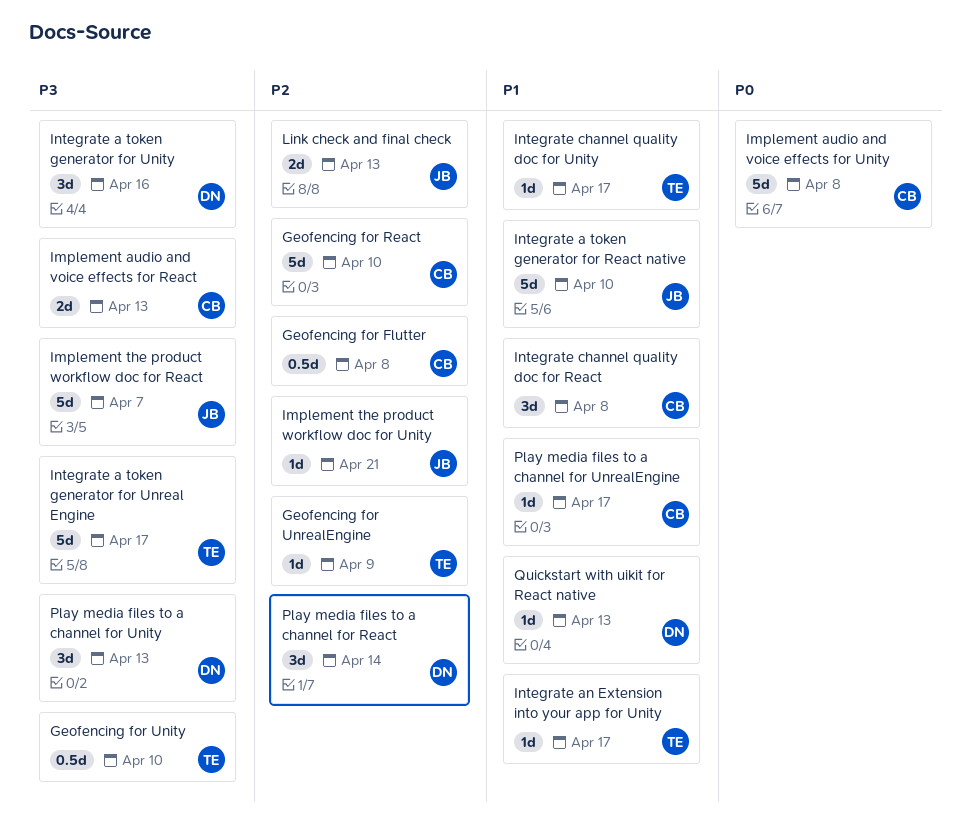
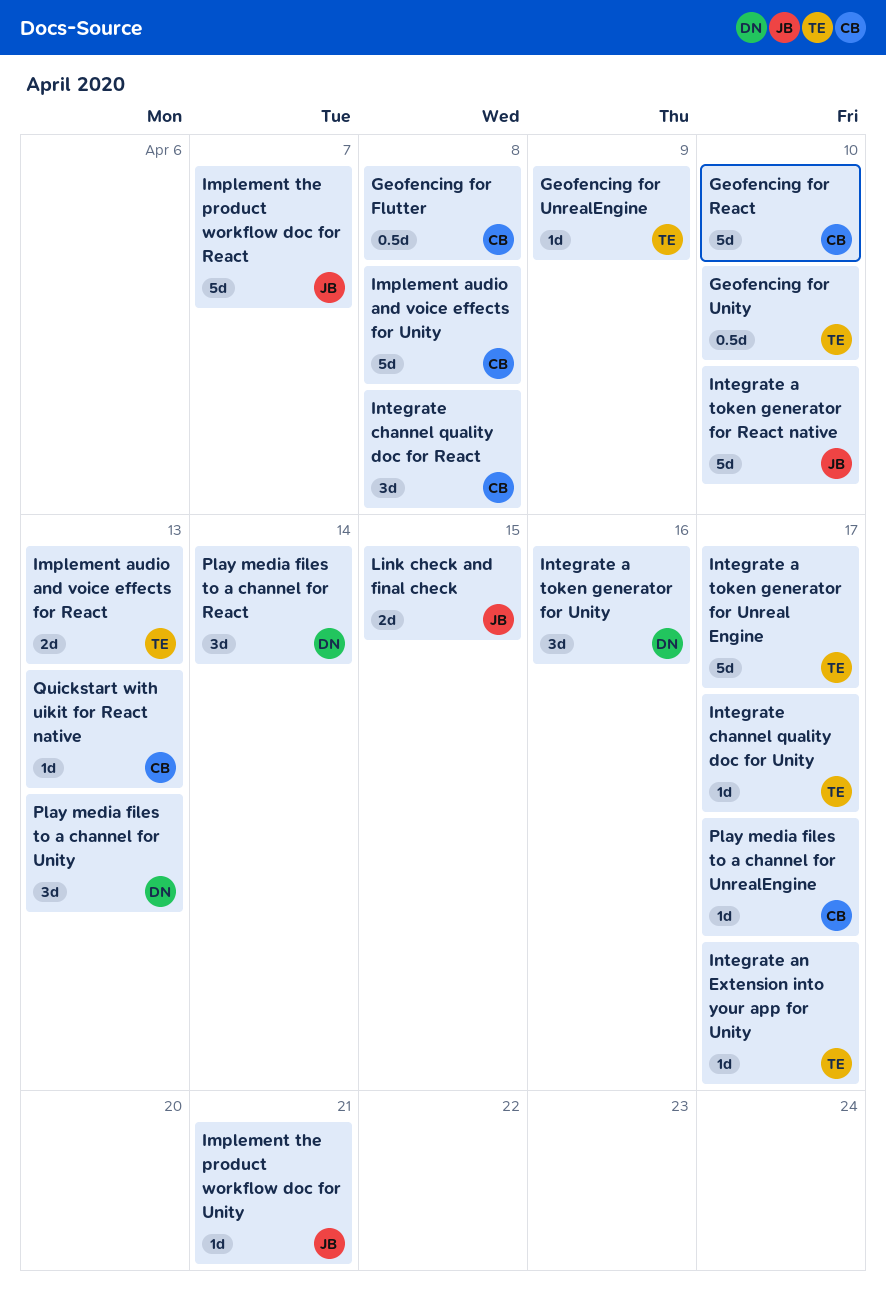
Implement audio and voice effects for React, owner: CB -> TE
Link check and final check, due: Apr 13 -> Apr 15
Quickstart with uikit for React native, owner: DN -> CB

